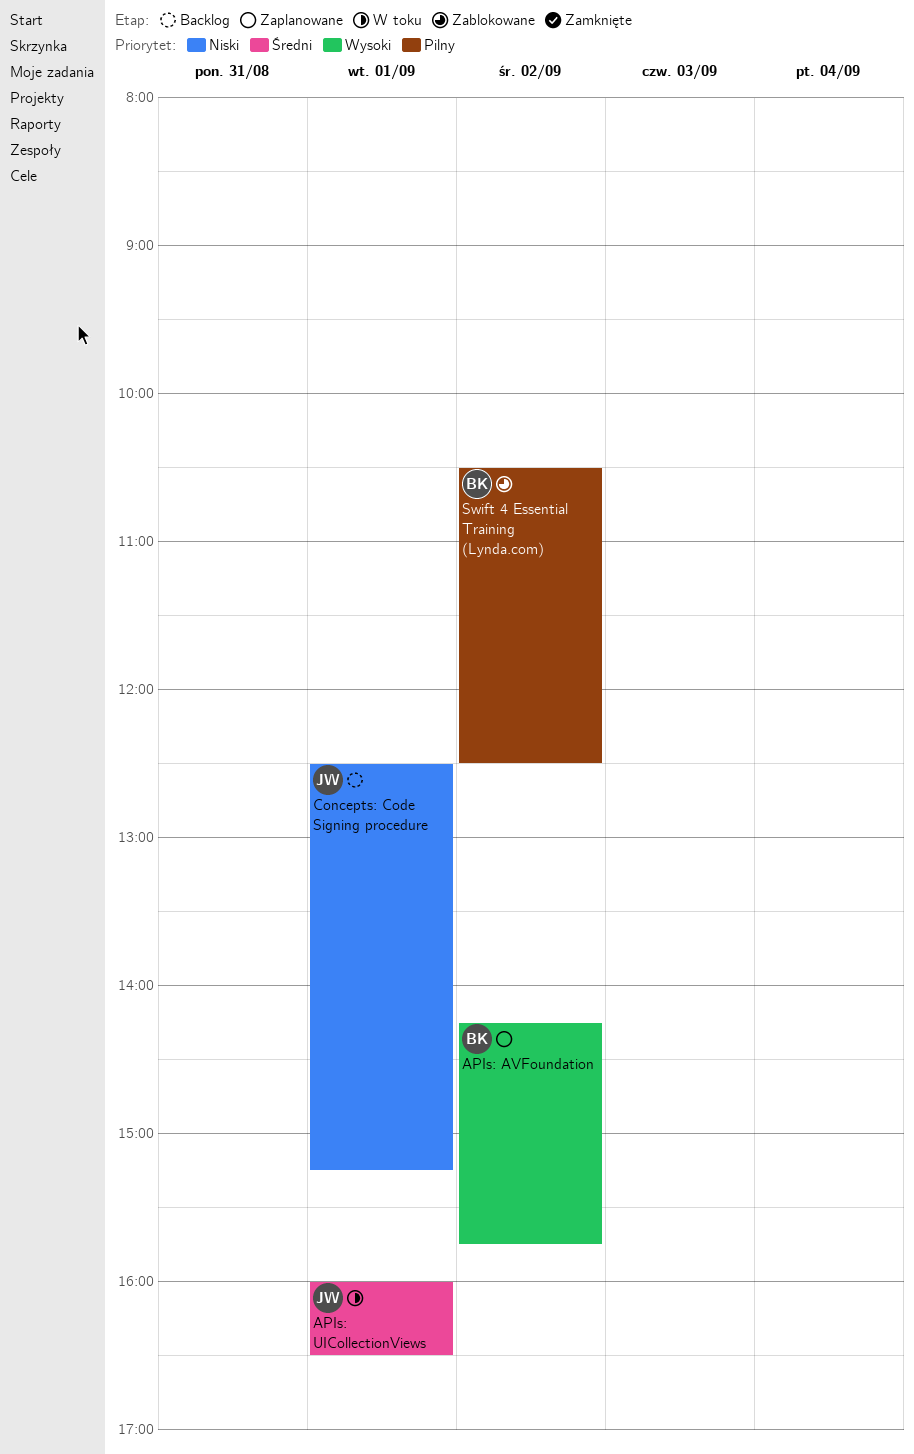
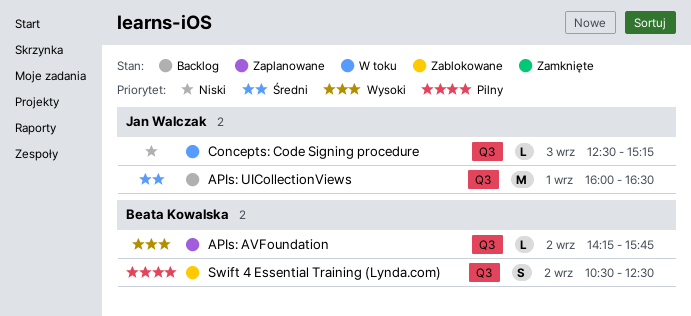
APIs: UICollectionViews, status: W toku -> Backlog
Concepts: Code Signing procedure, status: Backlog -> W toku
Concepts: Code Signing procedure, day: Sep 1 -> Sep 3

